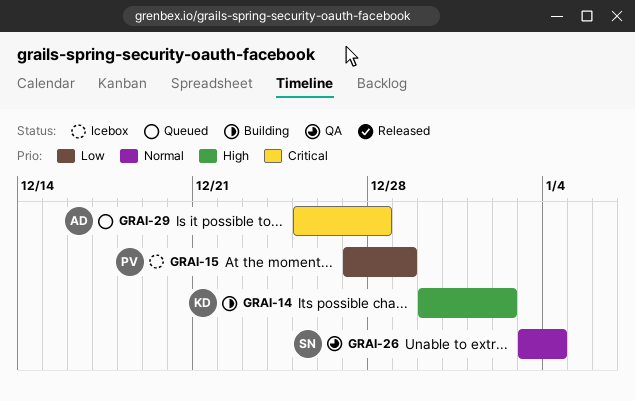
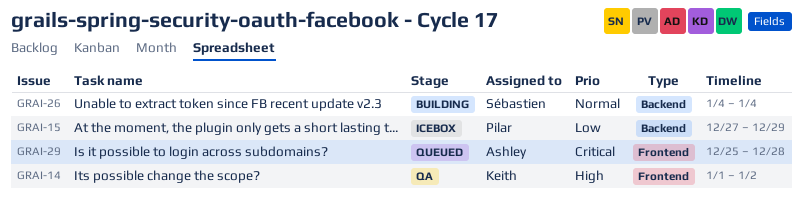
GRAI-14, status: Building -> QA
GRAI-14, start: Dec 30 -> Jan 1
GRAI-26, status: QA -> Building
GRAI-26, start: Jan 3 -> Jan 4

